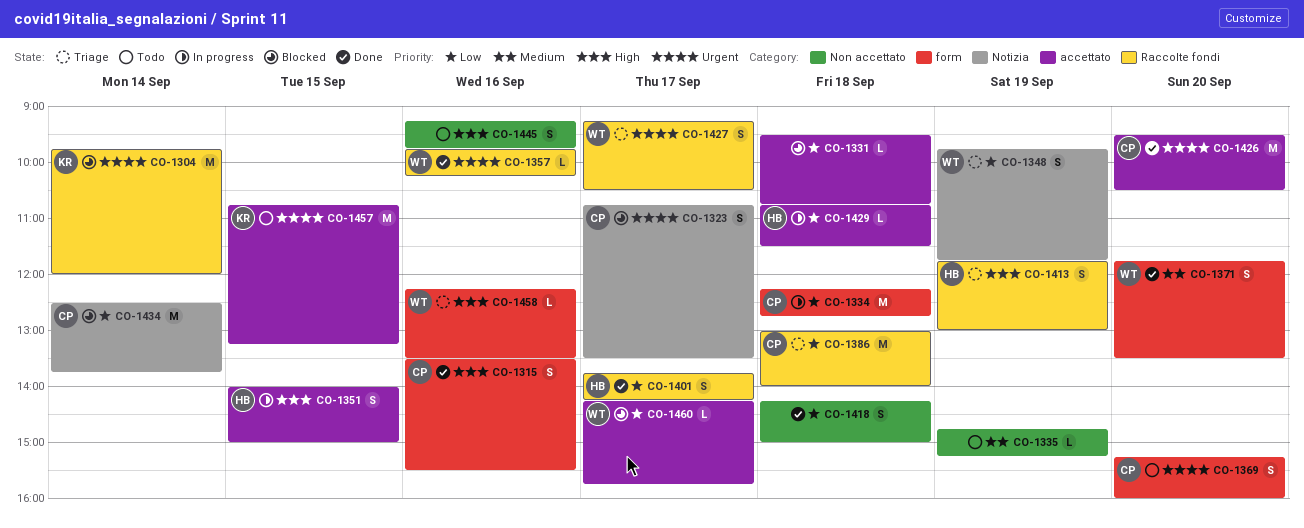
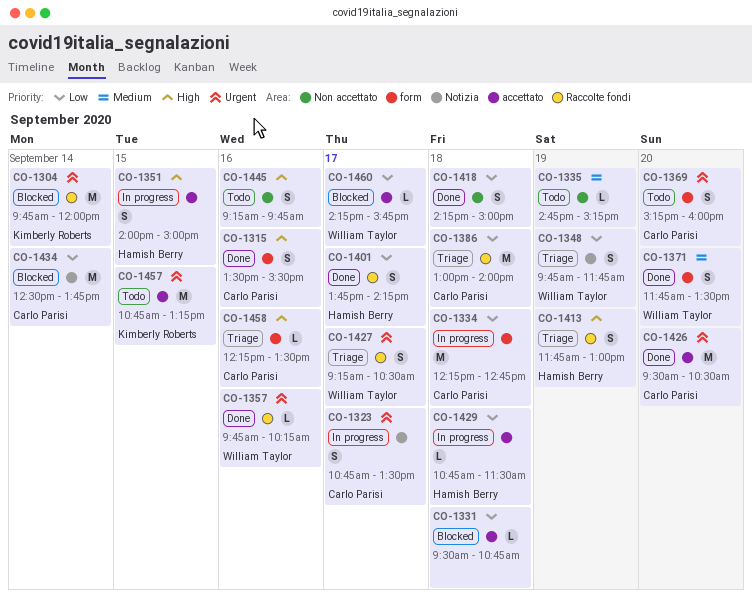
CO-1323, status: Blocked -> In progress
CO-1458, owner: William Taylor -> Carlo Parisi

